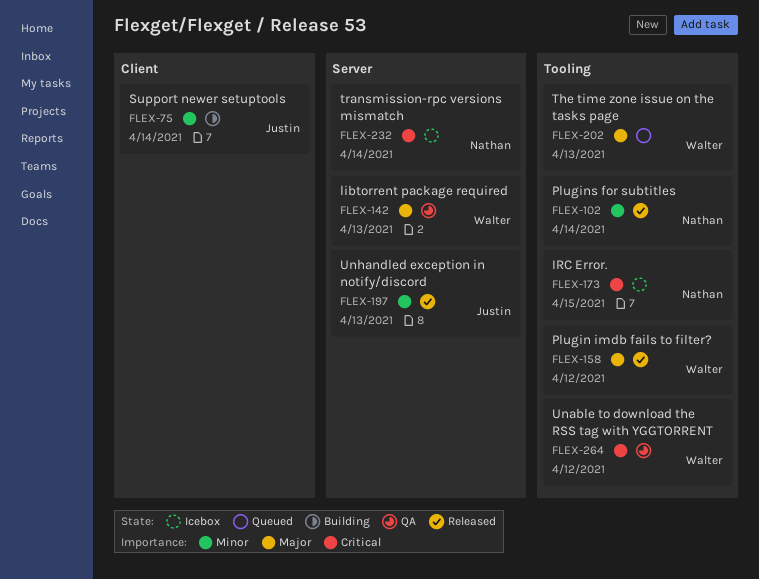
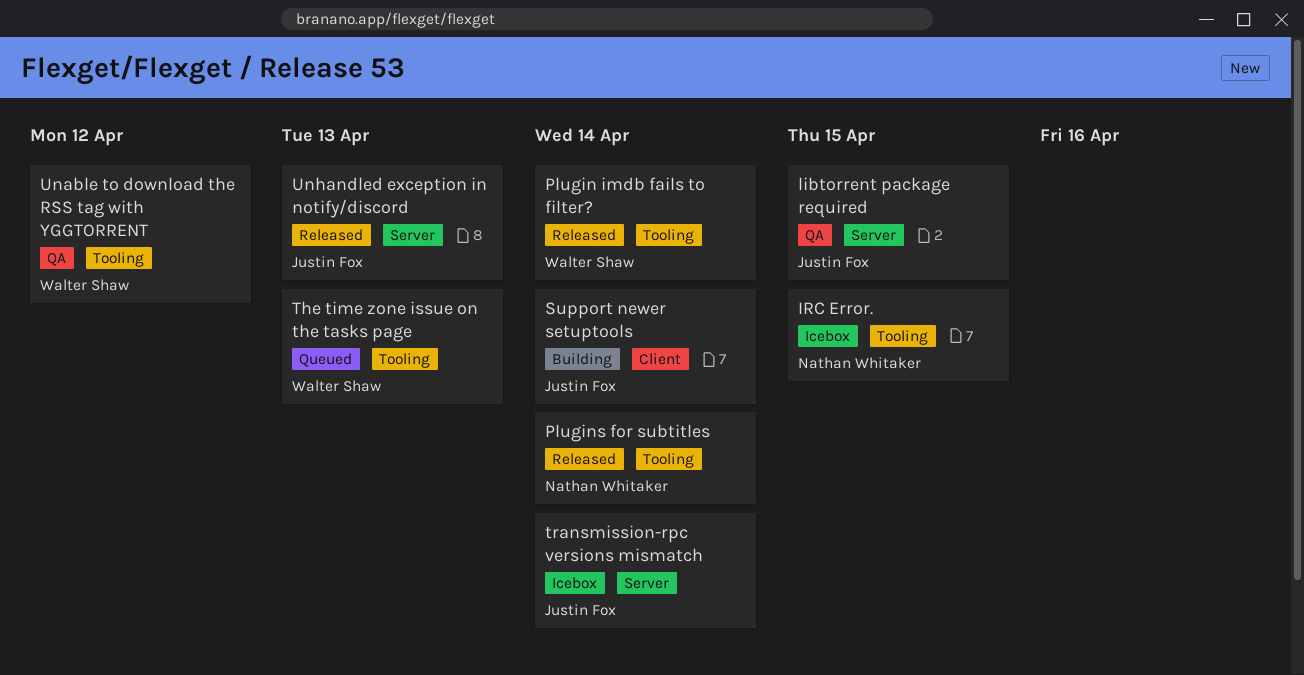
libtorrent package required, owner: Walter Shaw -> Justin Fox
libtorrent package required, due: Apr 13 -> Apr 15
Plugin imdb fails to filter?, due: Apr 12 -> Apr 14
transmission-rpc versions mismatch, owner: Nathan Whitaker -> Justin Fox

